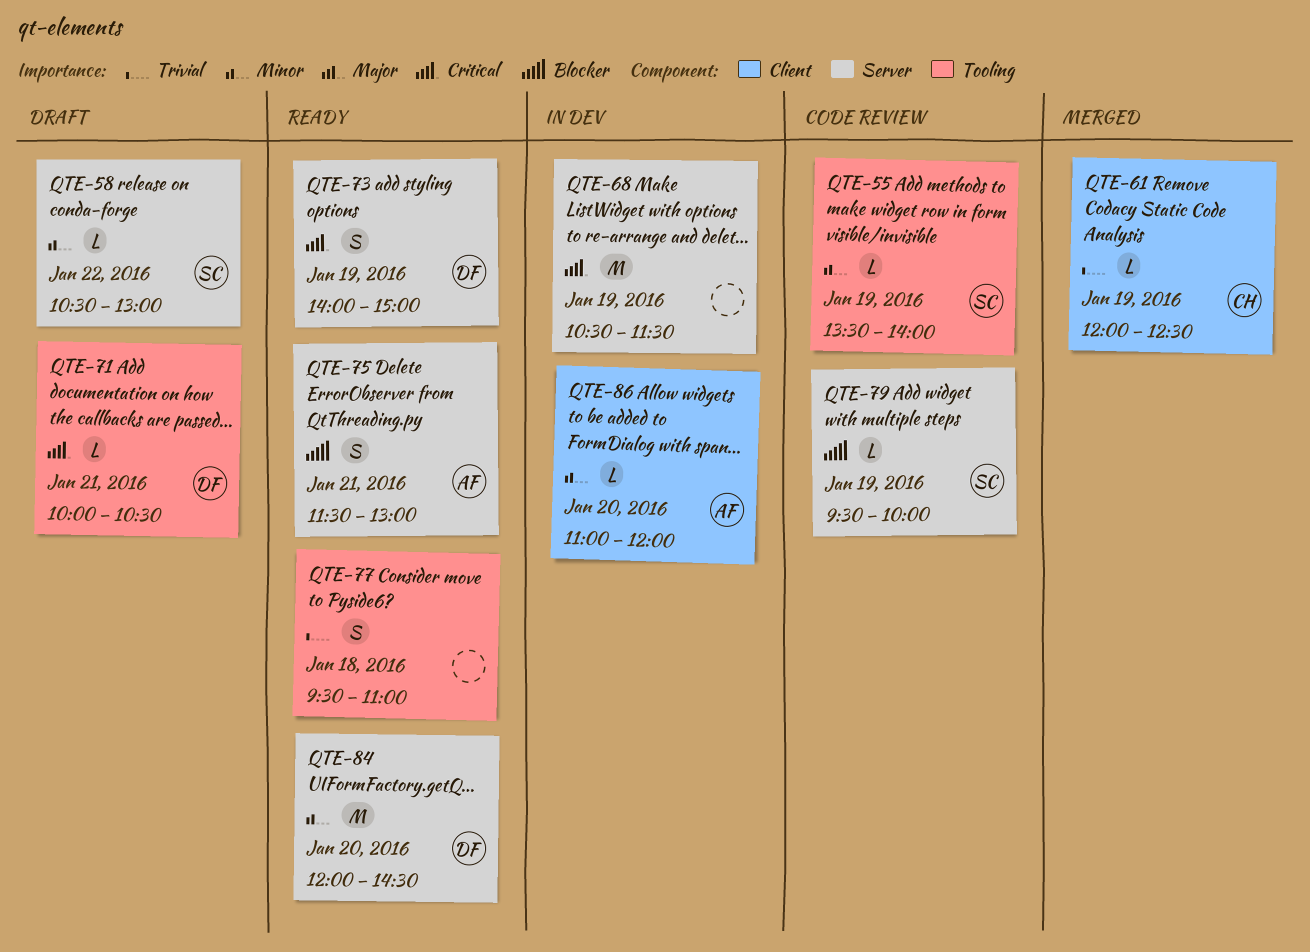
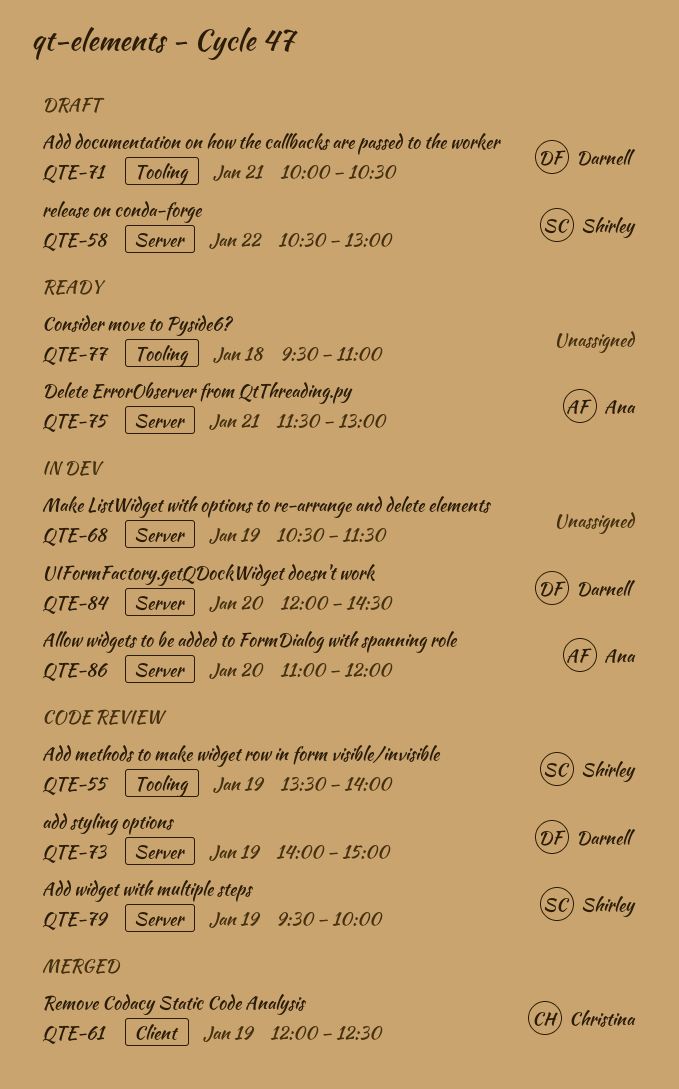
QTE-73, status: Ready -> Code review
QTE-84, status: Ready -> In dev
QTE-86, label: Client -> Server

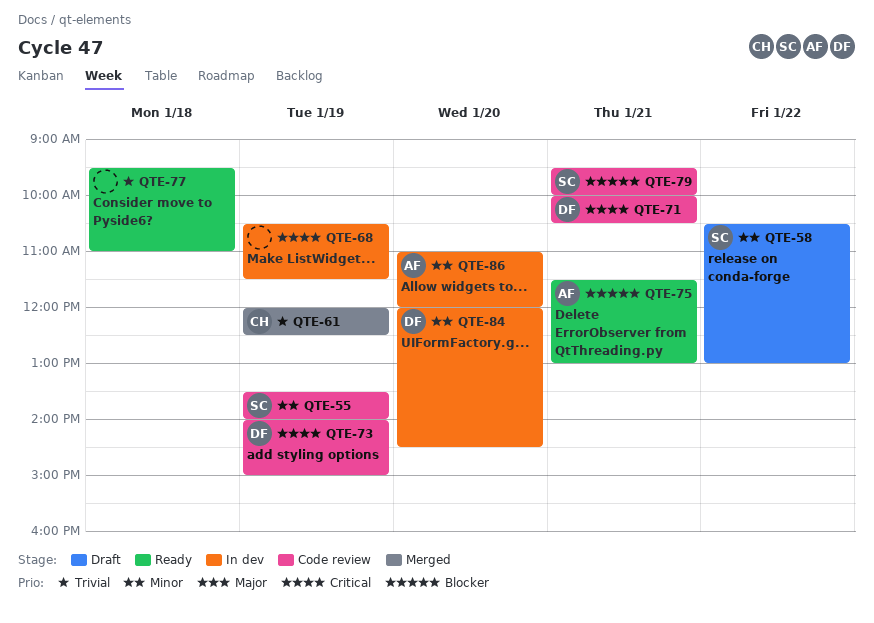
QTE-71, status: Draft -> Code review
QTE-79, day: Jan 19 -> Jan 21

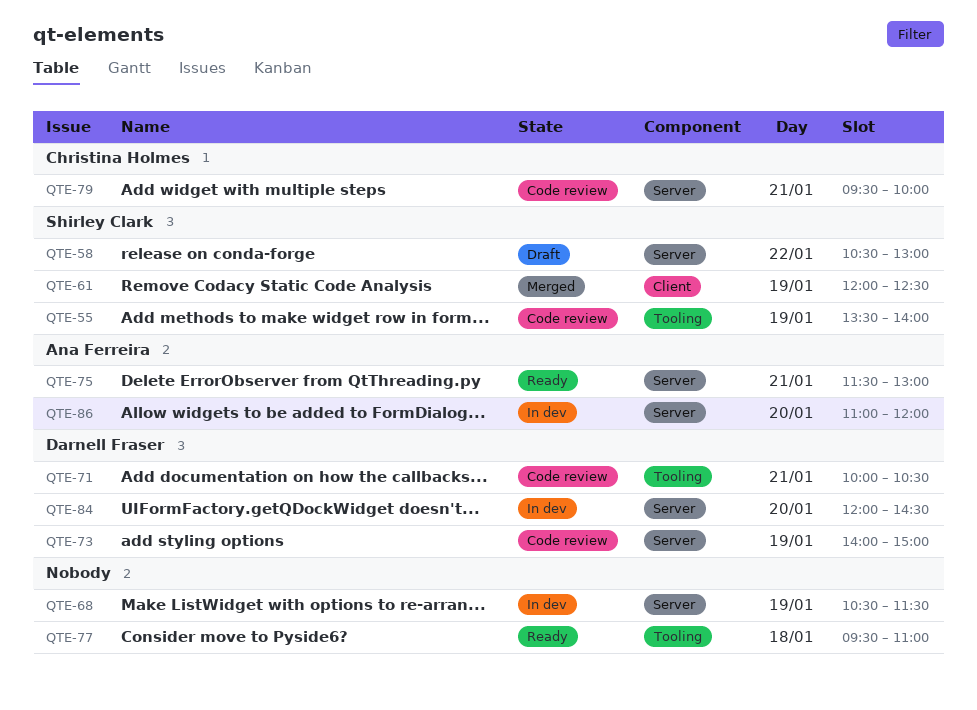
QTE-61, owner: Christina Holmes -> Shirley Clark
QTE-79, owner: Shirley Clark -> Christina Holmes

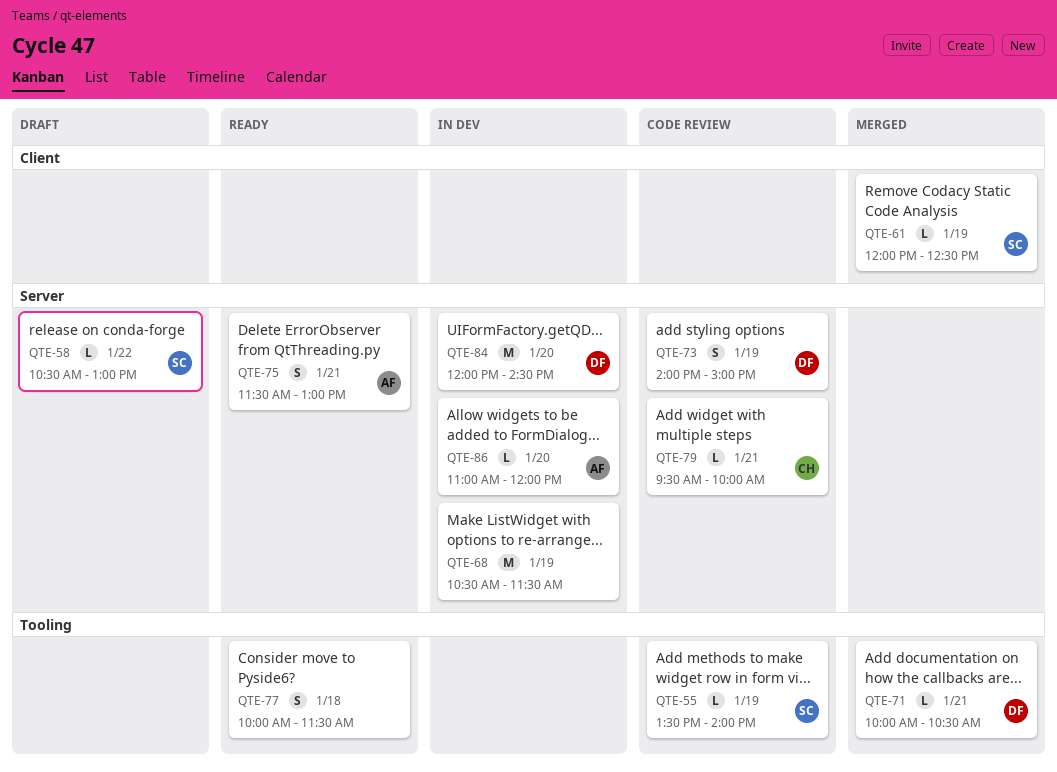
QTE-71, status: Code review -> Merged
QTE-77, begins: 09:30 -> 10:00
QTE-77, ends: 11:00 -> 11:30

